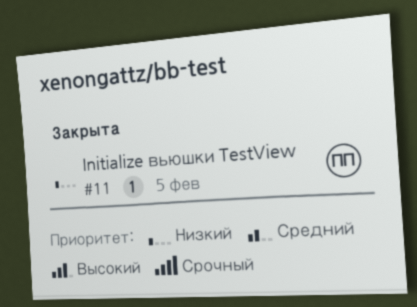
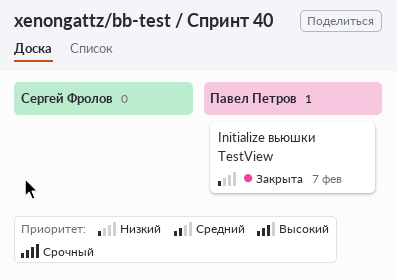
Initialize вьюшки TestView, due: Feb 5 -> Feb 7

